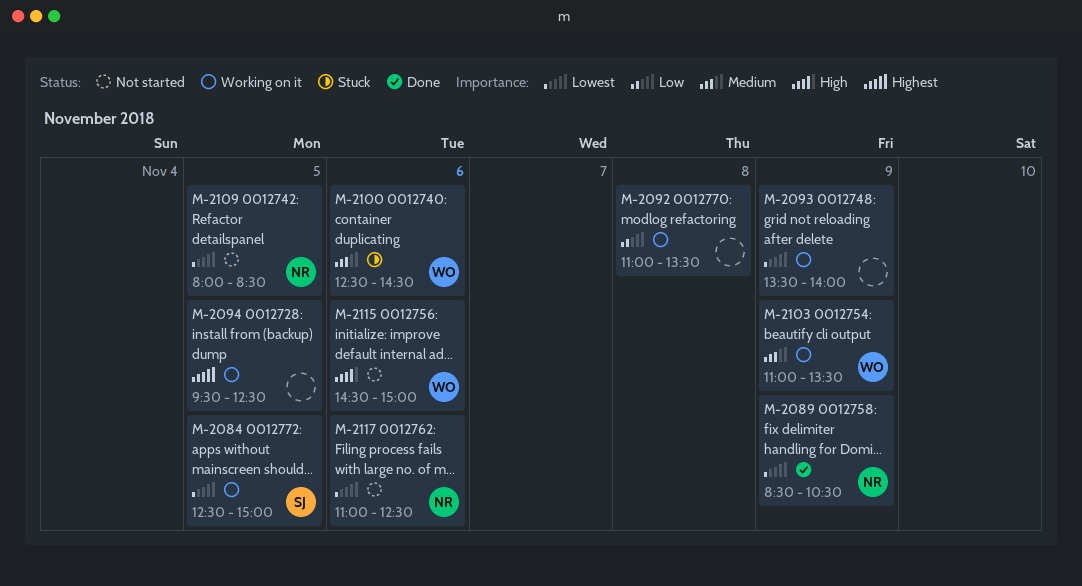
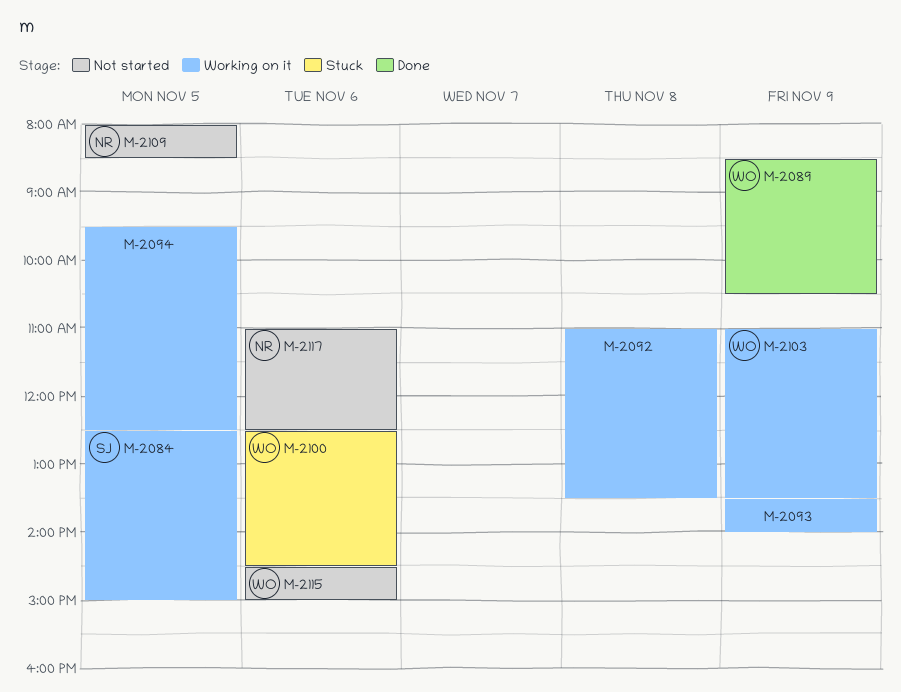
M-2089, owner: NR -> WO

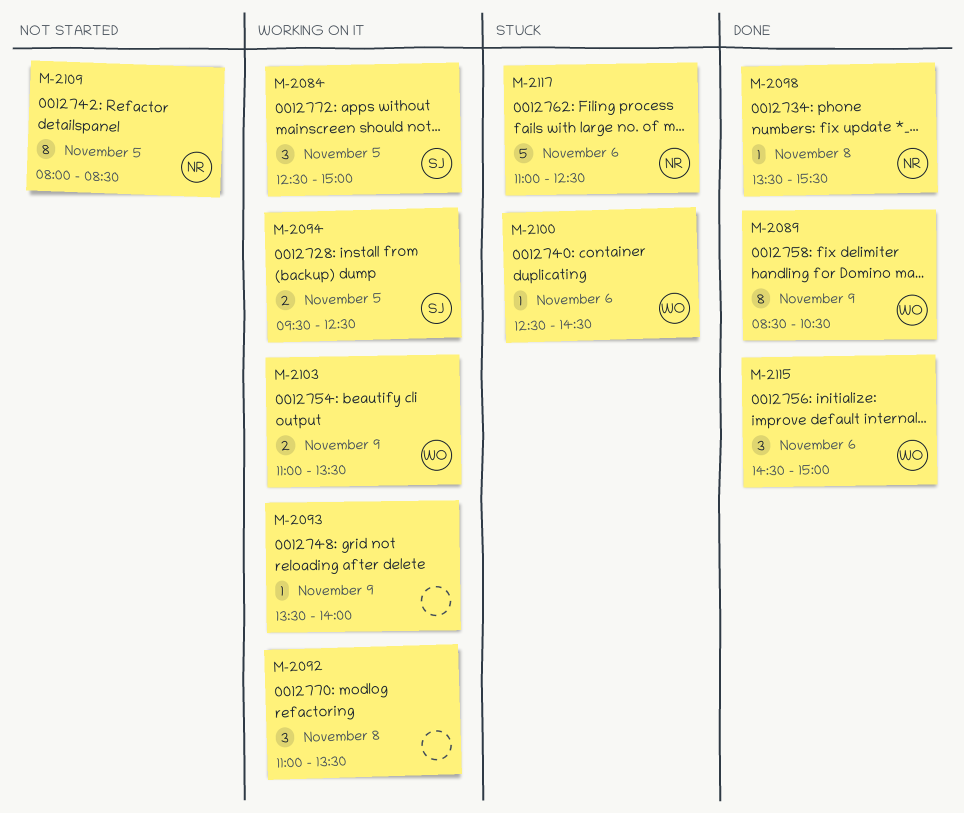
M-2094, owner: none -> SJ
M-2098: none -> present
M-2115, status: Not started -> Done
M-2117, status: Not started -> Stuck

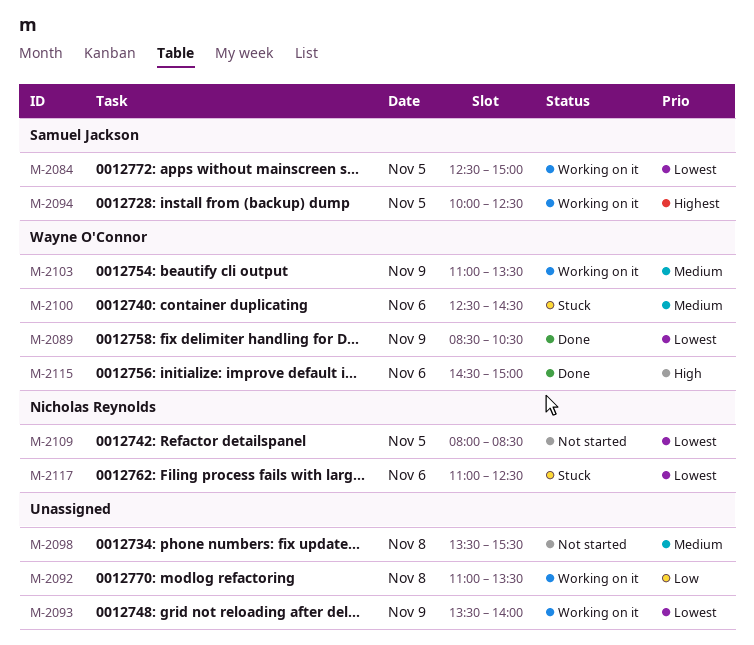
M-2094, begins: 09:30 -> 10:00
M-2098, status: Done -> Not started
M-2098, owner: Nicholas Reynolds -> none

